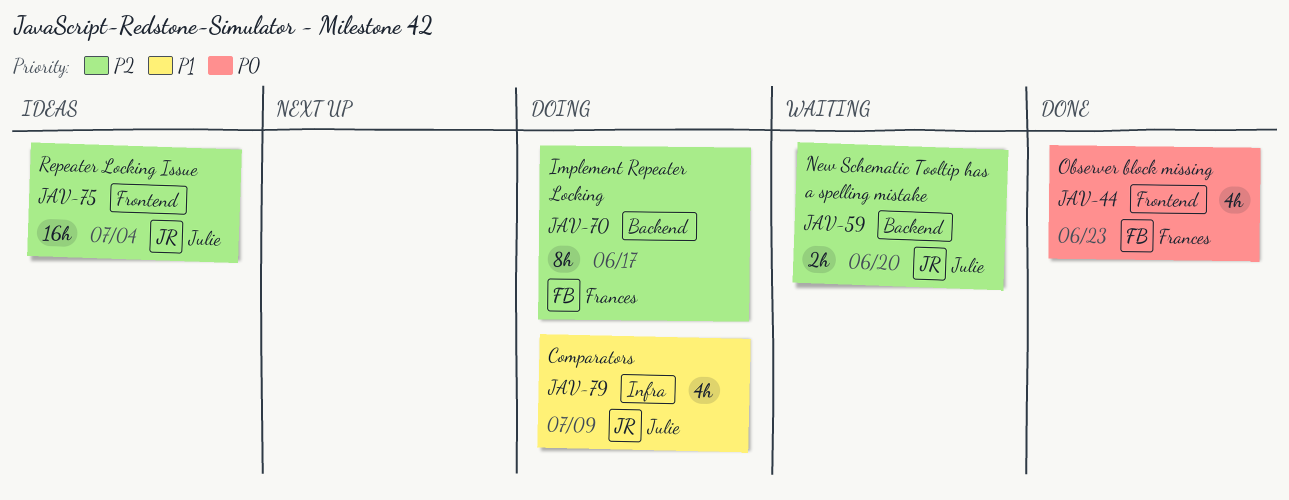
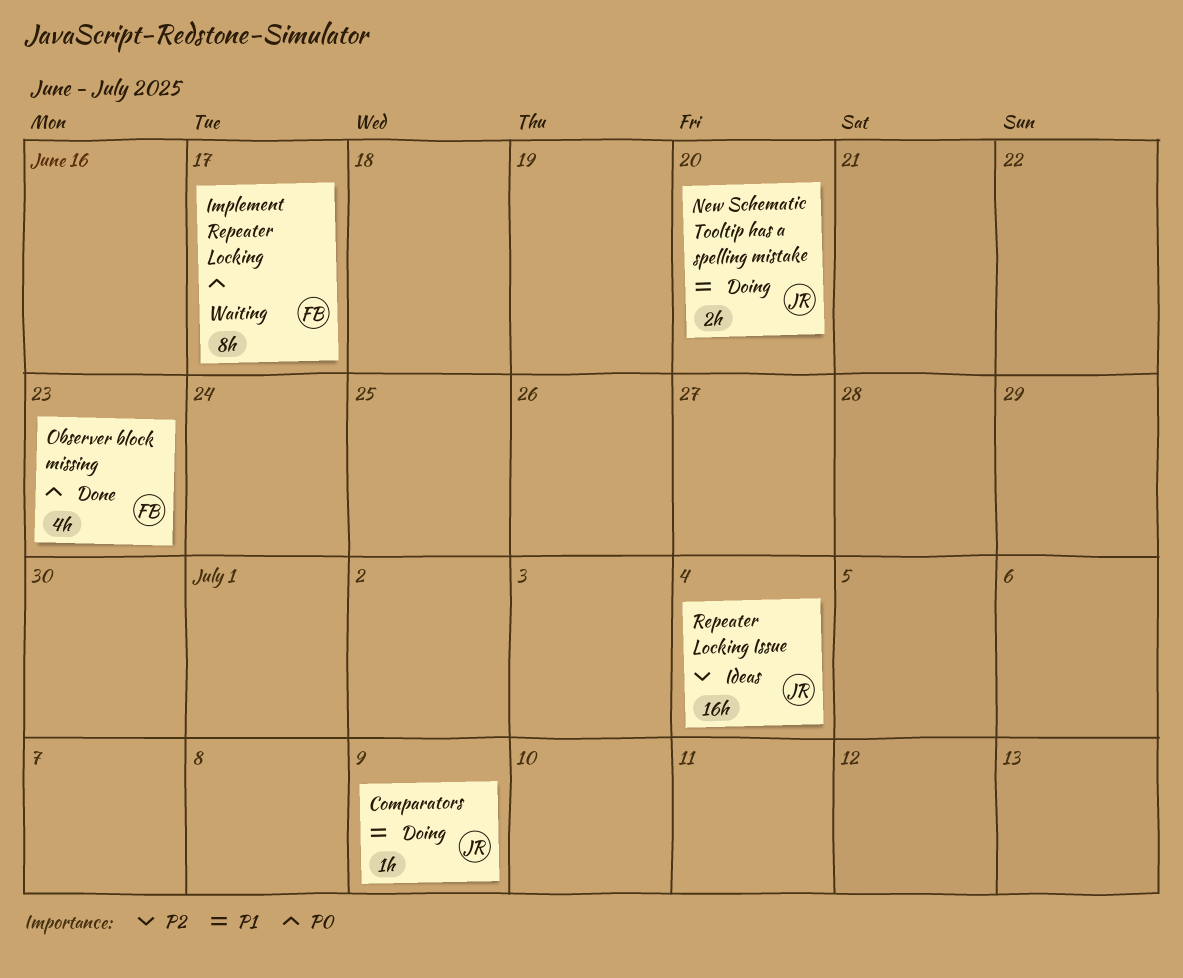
Comparators, estimate: 4h -> 1h
Implement Repeater Locking, status: Doing -> Waiting
Implement Repeater Locking, priority: P2 -> P0
New Schematic Tooltip has a spelling mistake, status: Waiting -> Doing
New Schematic Tooltip has a spelling mistake, priority: P2 -> P1

